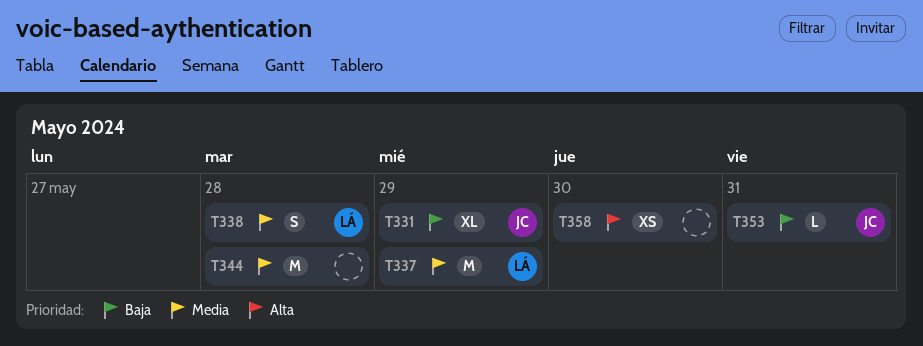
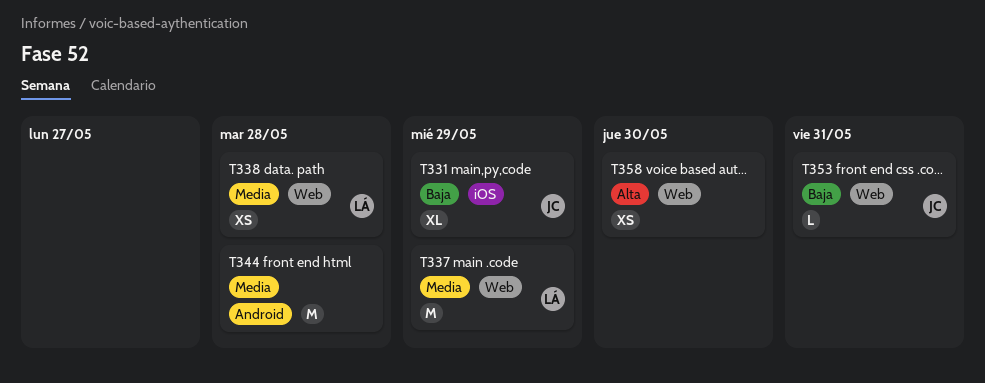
T338, estimate: S -> XS

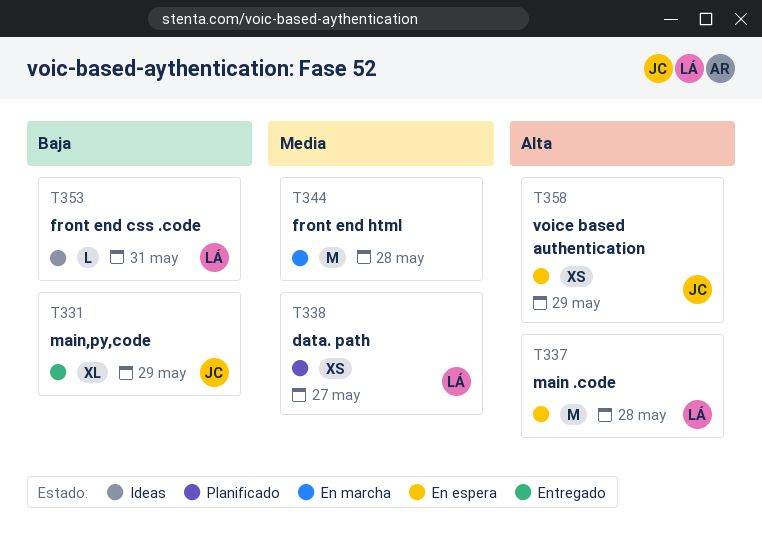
T337, priority: Media -> Alta
T337, due: May 29 -> May 28
T338, due: May 28 -> May 27
T353, owner: JC -> LÁ
T358, owner: none -> JC
T358, due: May 30 -> May 29

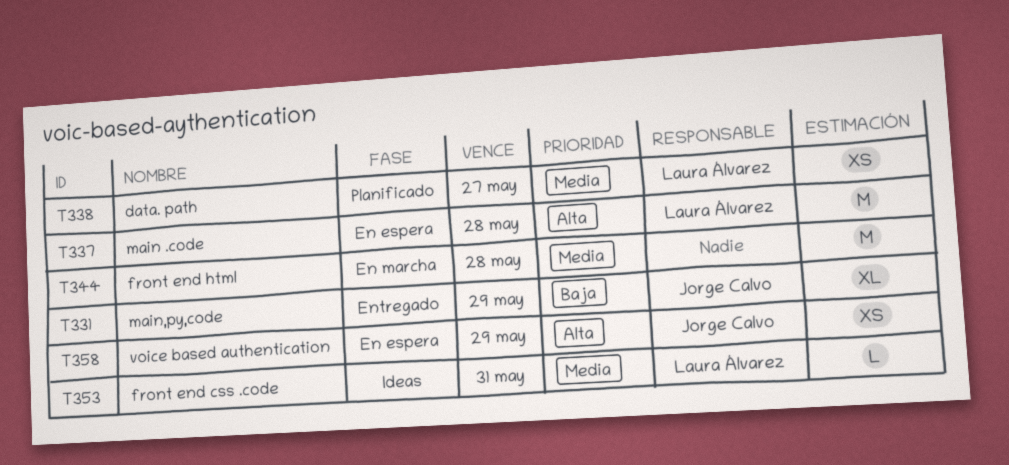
T353, priority: Baja -> Media

